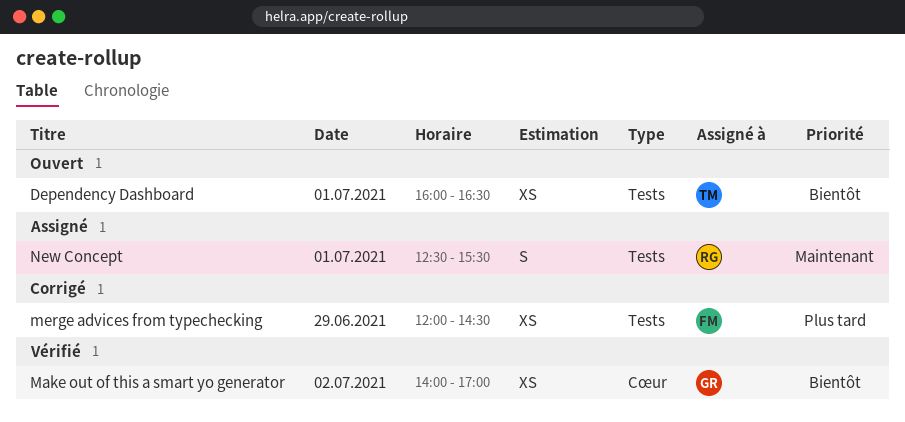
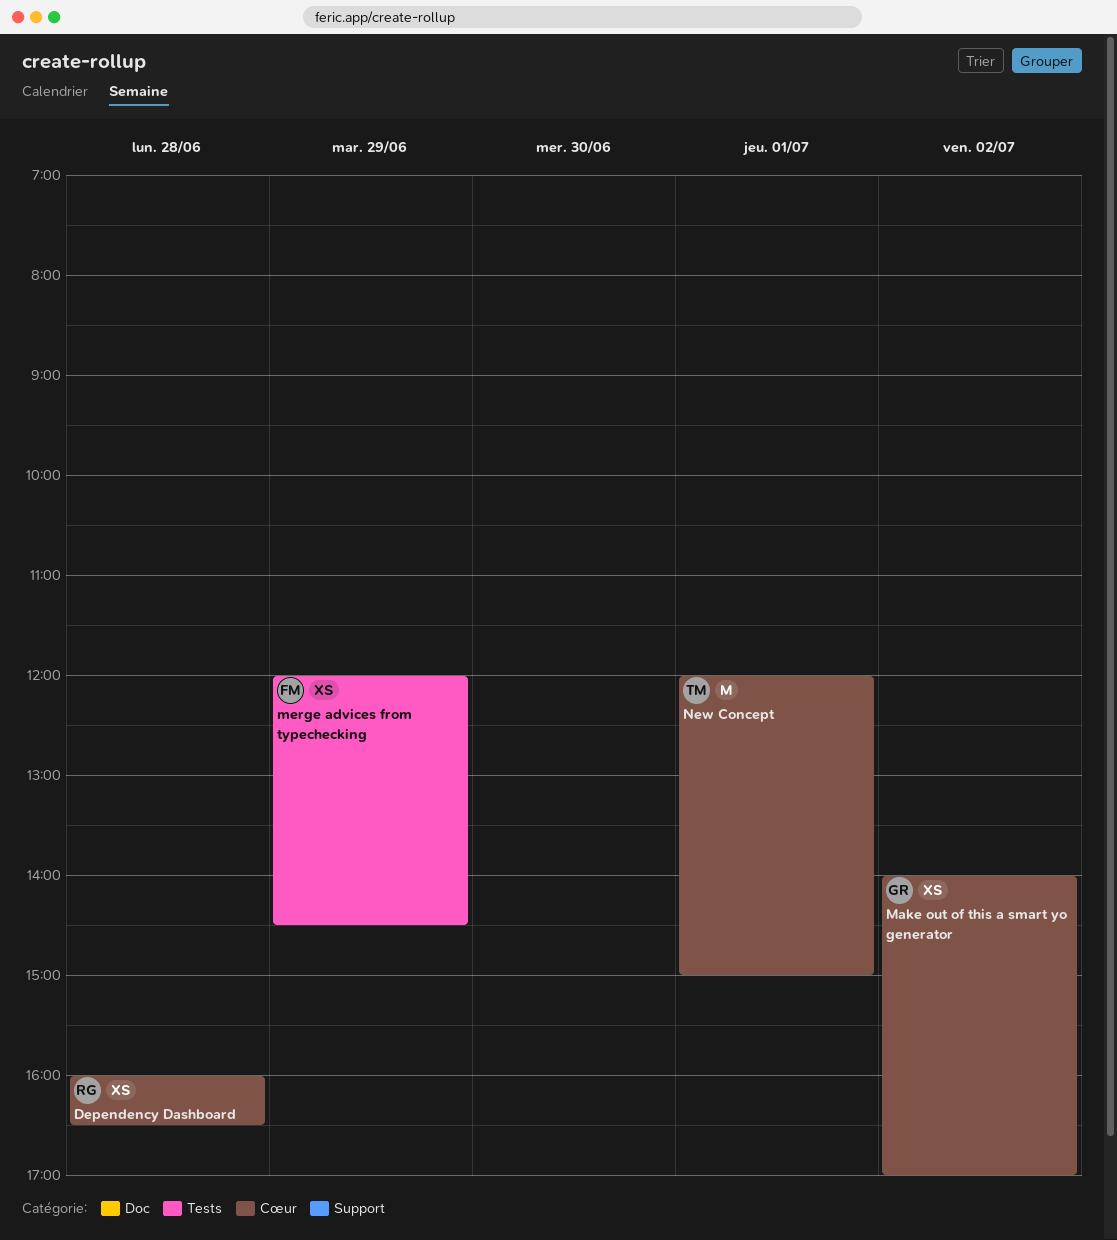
Dependency Dashboard, owner: TM -> RG
Dependency Dashboard, label: Tests -> Cœur
Dependency Dashboard, day: Jul 1 -> Jun 28
New Concept, owner: RG -> TM
New Concept, label: Tests -> Cœur
New Concept, estimate: S -> M
New Concept, begins: 12:30 -> 12:00
New Concept, ends: 15:30 -> 15:00

